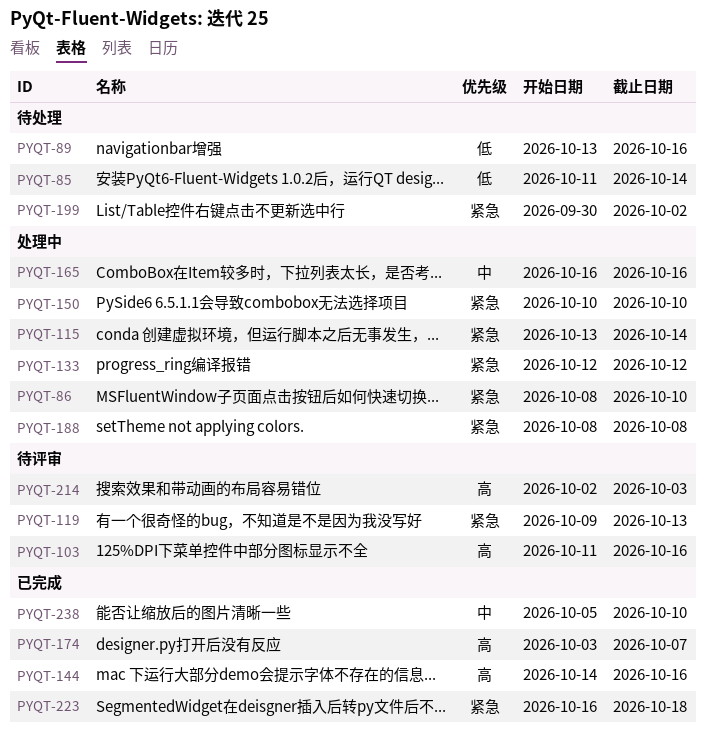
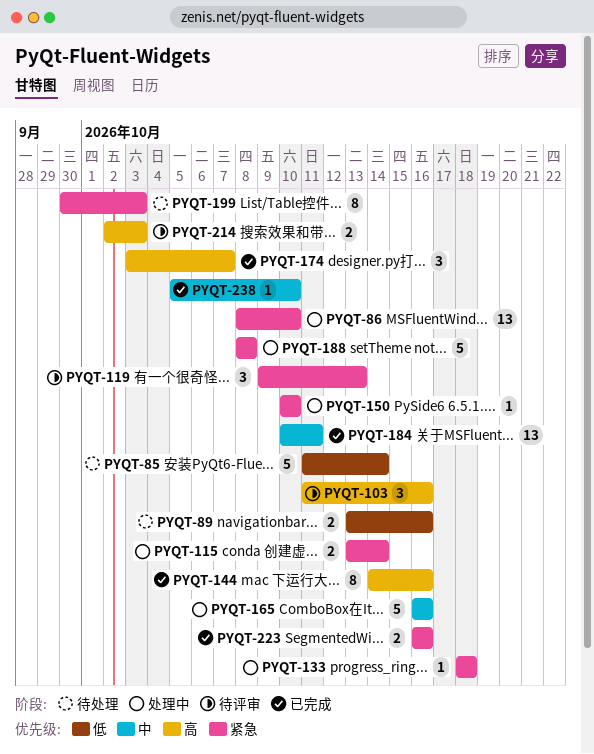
PYQT-133, start: Oct 12 -> Oct 18
PYQT-133, due: Oct 12 -> Oct 18
PYQT-184: none -> present
PYQT-199, due: Oct 2 -> Oct 3
PYQT-223, due: Oct 18 -> Oct 16

